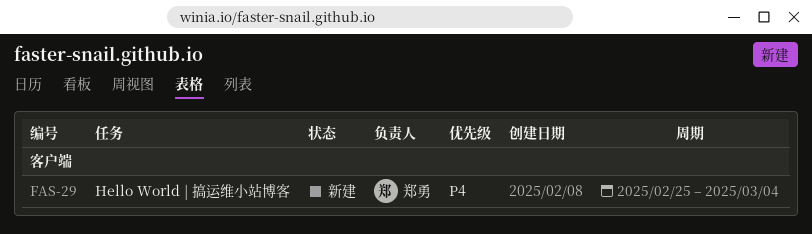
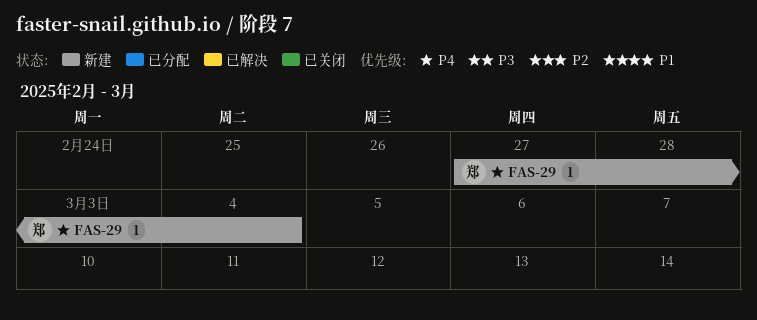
FAS-29, start: Feb 25 -> Feb 27

